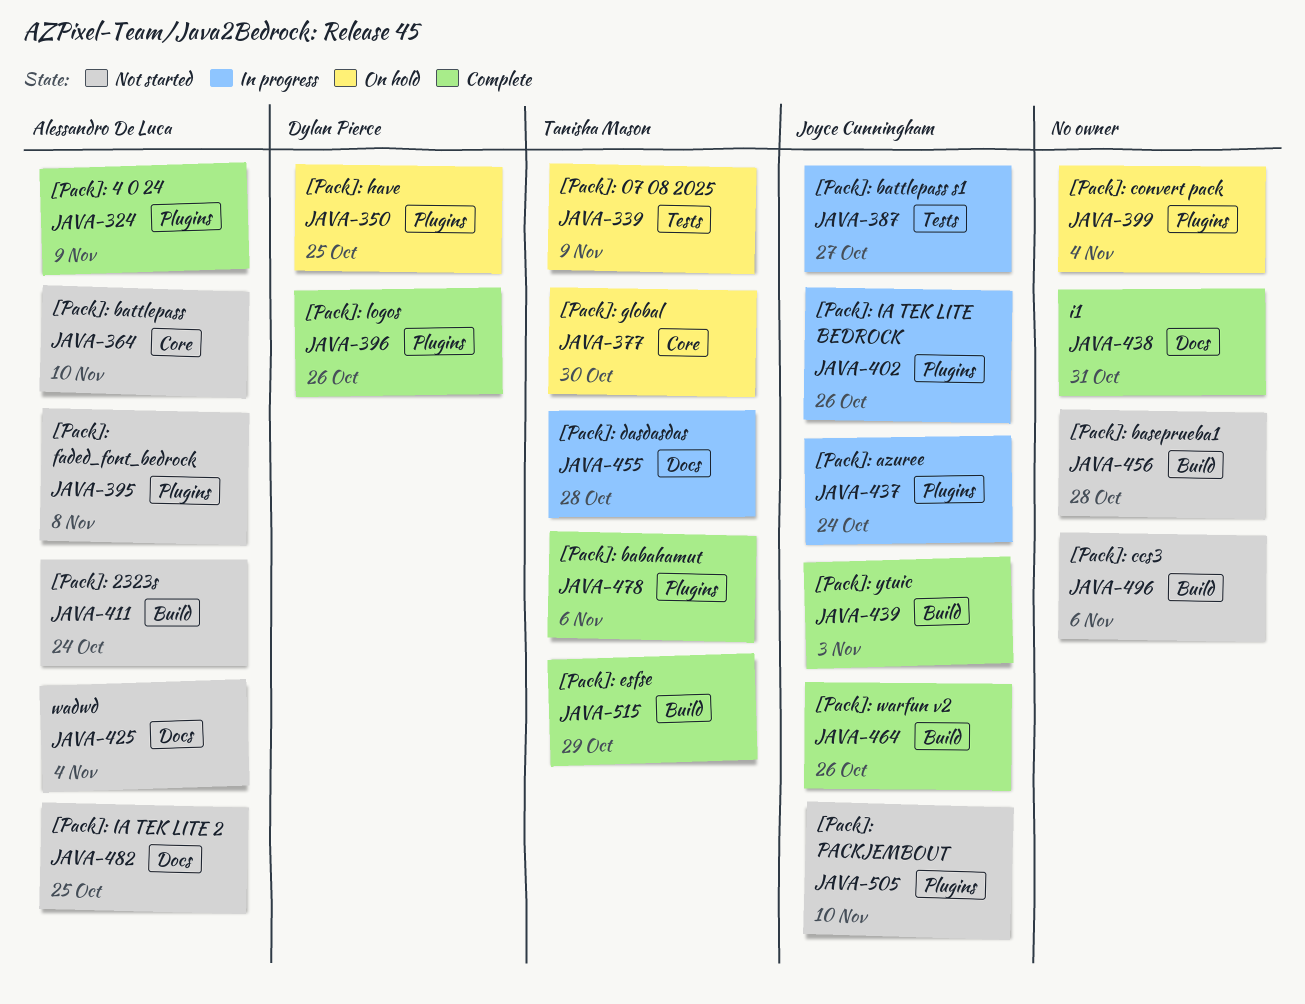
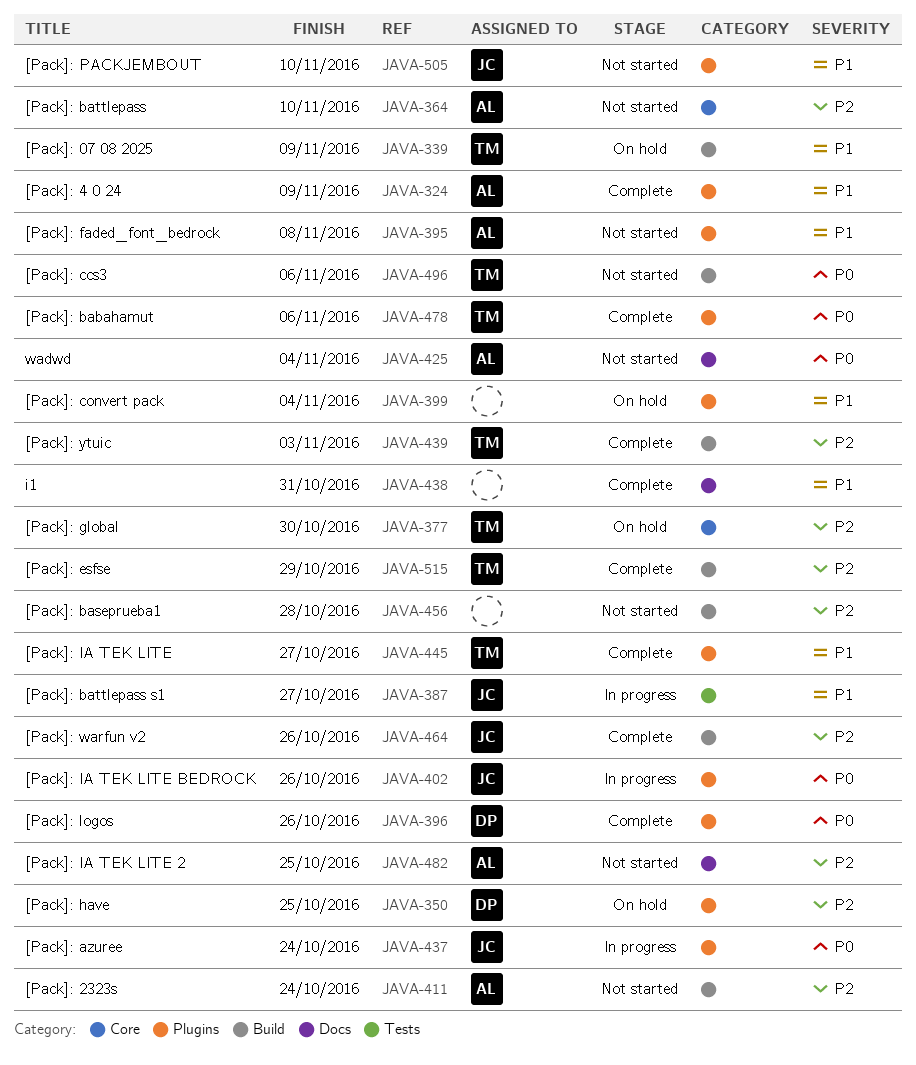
JAVA-339, label: Tests -> Build
JAVA-439, owner: Joyce Cunningham -> Tanisha Mason
JAVA-445: none -> present
JAVA-455: present -> none
JAVA-496, owner: none -> Tanisha Mason

